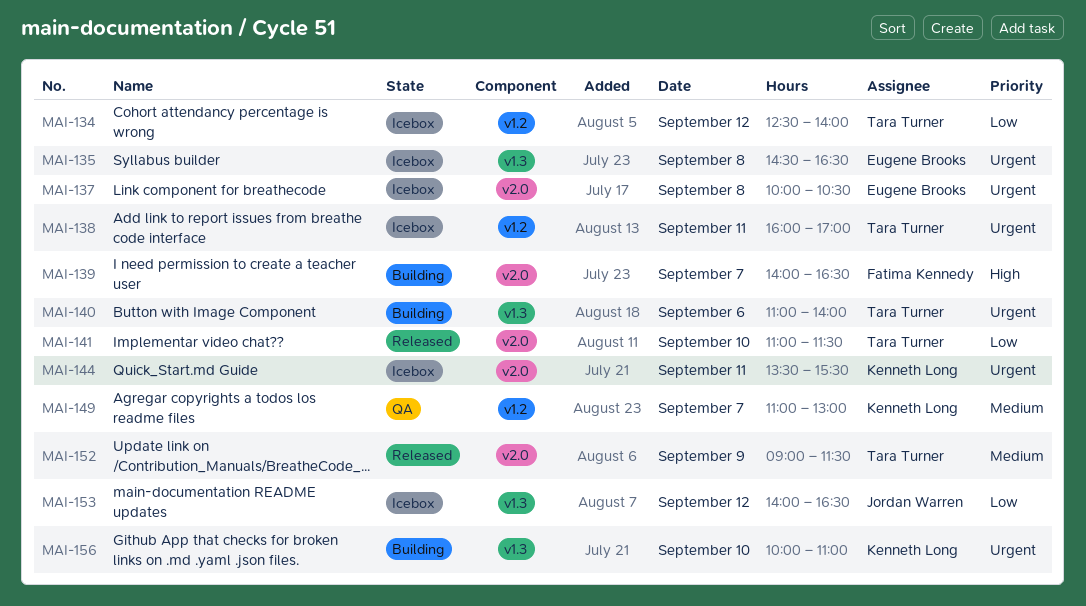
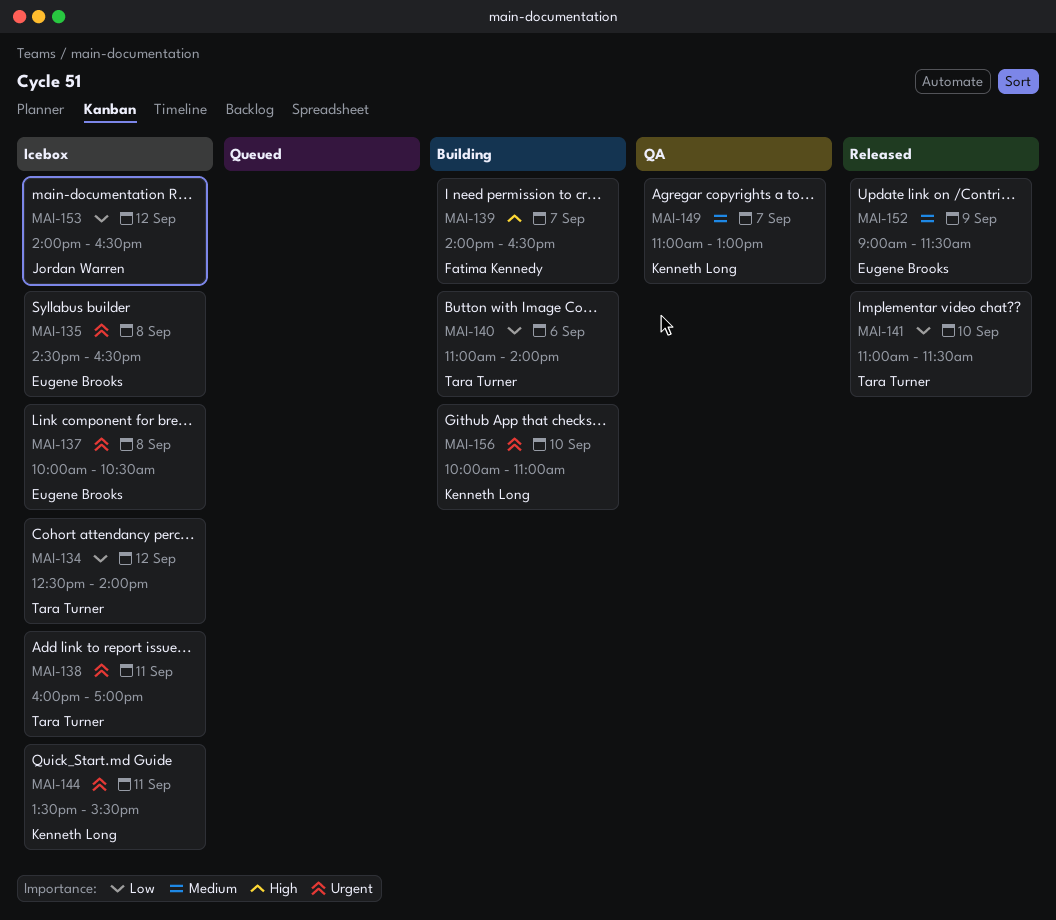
MAI-140, priority: Urgent -> Low
MAI-152, owner: Tara Turner -> Eugene Brooks

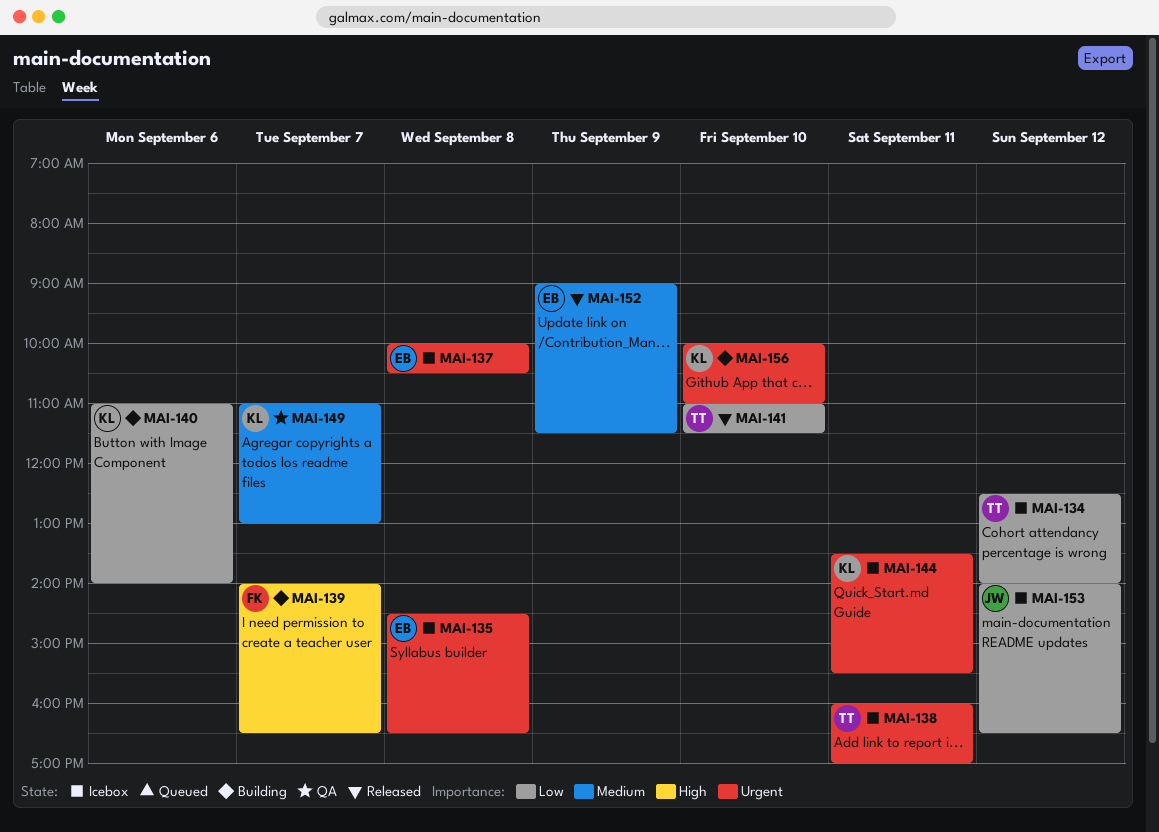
MAI-140, owner: Tara Turner -> Kenneth Long

